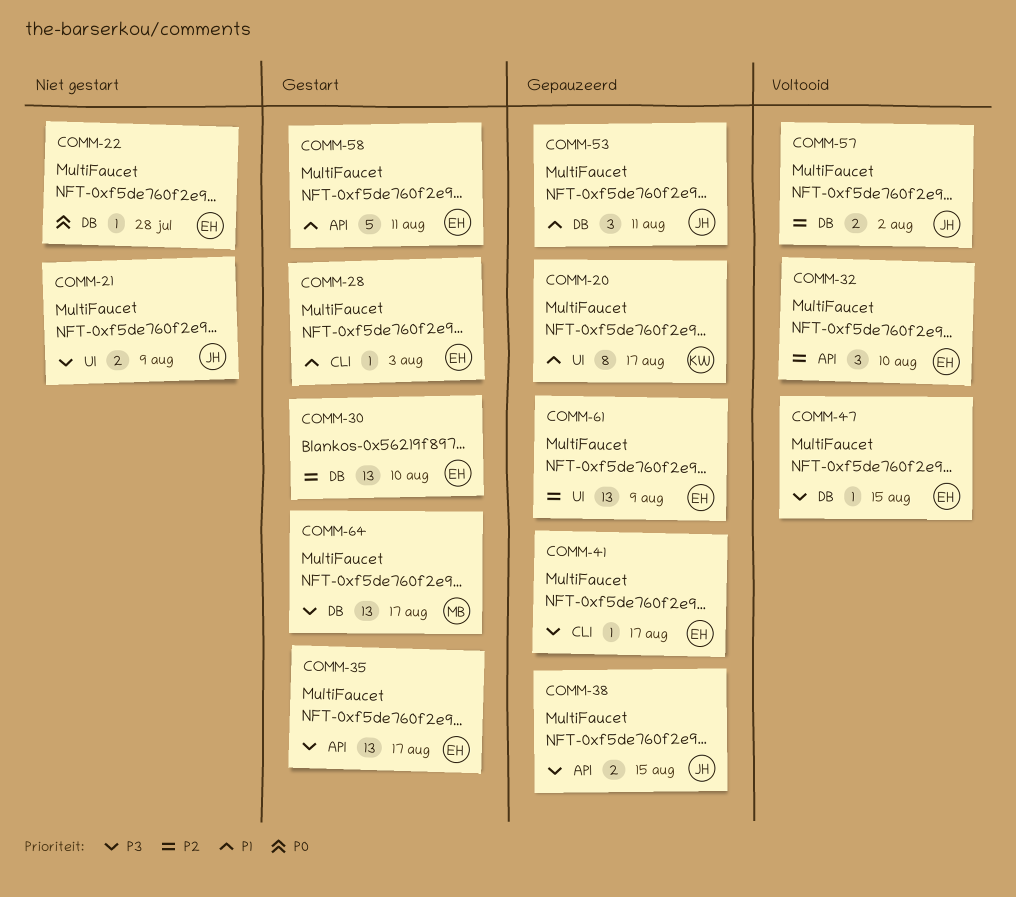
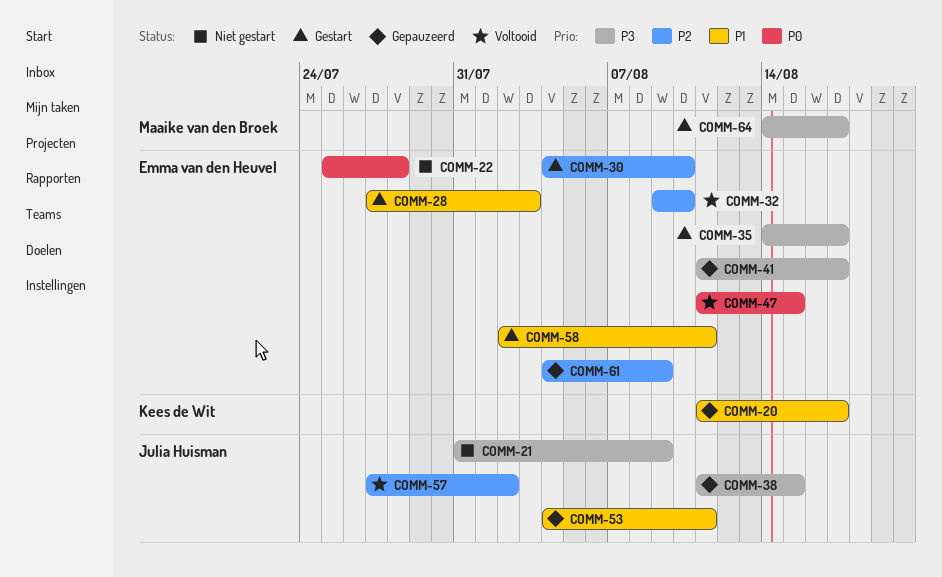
COMM-47, priority: P3 -> P0

